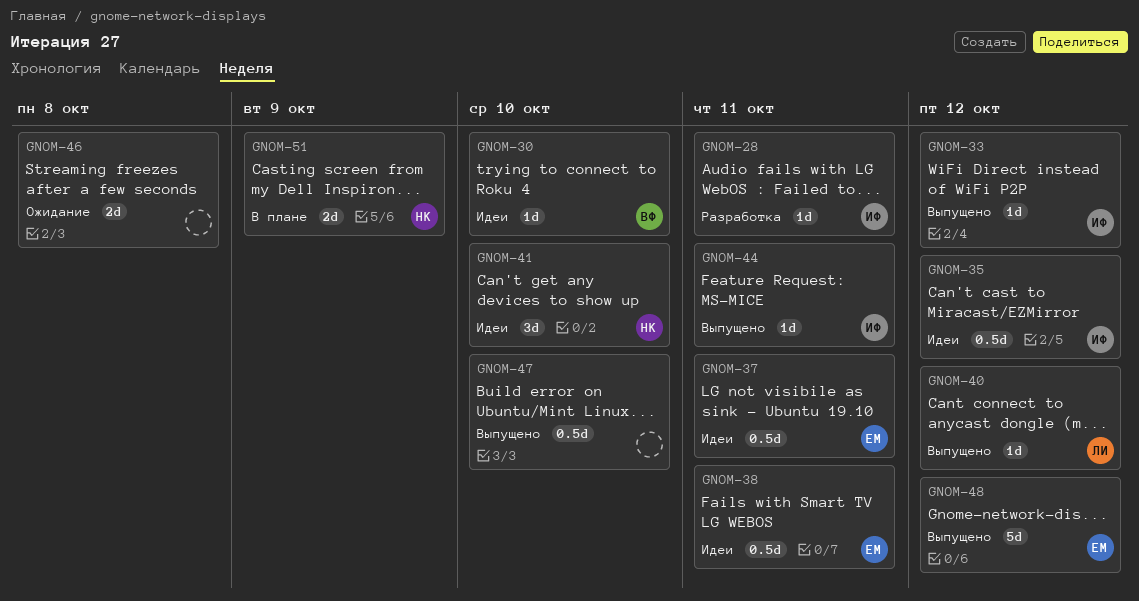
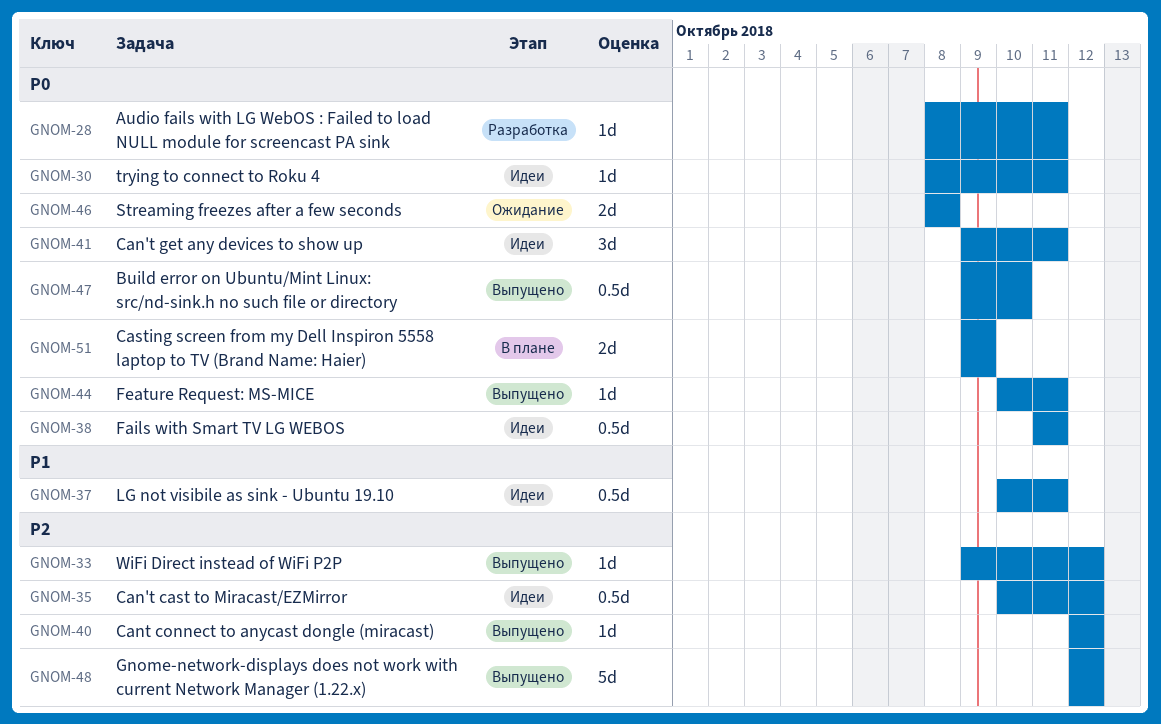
GNOM-30, due: Oct 10 -> Oct 11
GNOM-41, due: Oct 10 -> Oct 11

